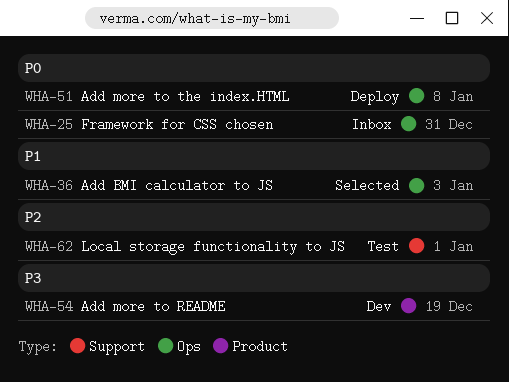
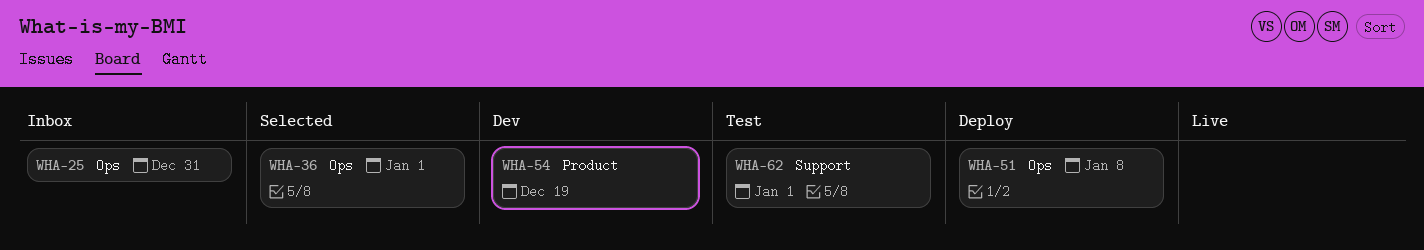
WHA-36, due: Jan 3 -> Jan 1

